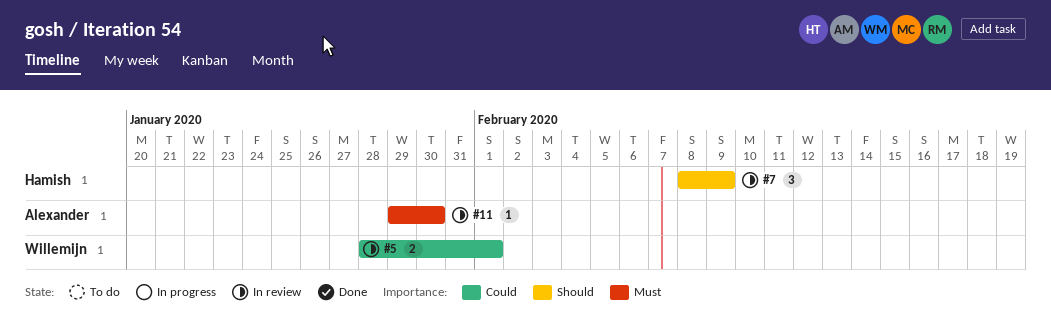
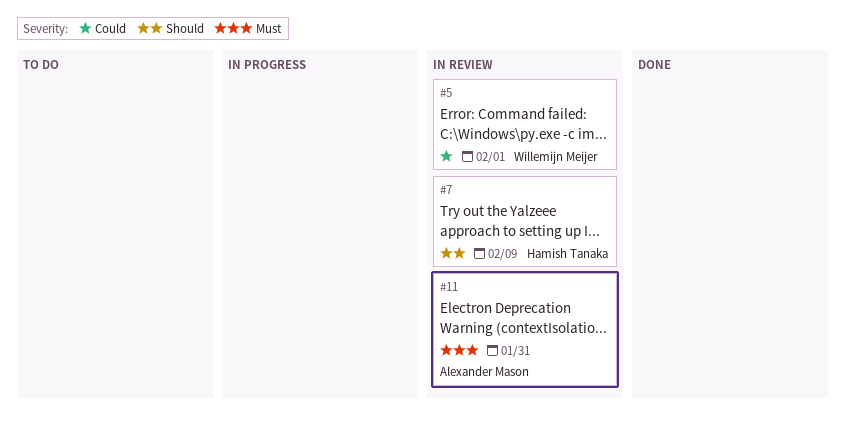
#11, due: Jan 30 -> Jan 31

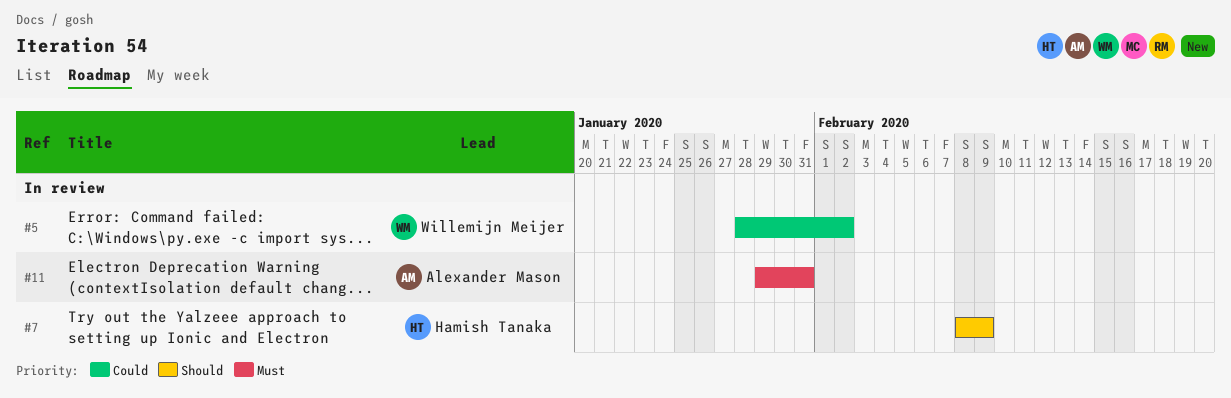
#5, due: Feb 1 -> Feb 2

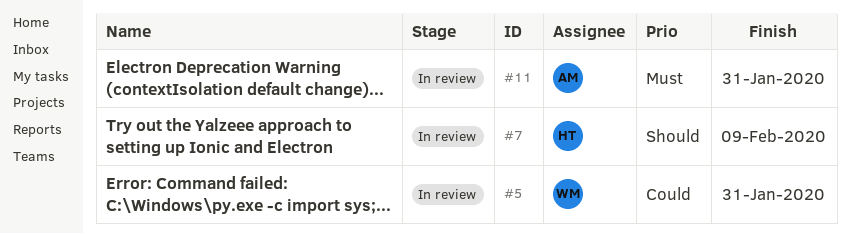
#5, due: Feb 2 -> Jan 31

